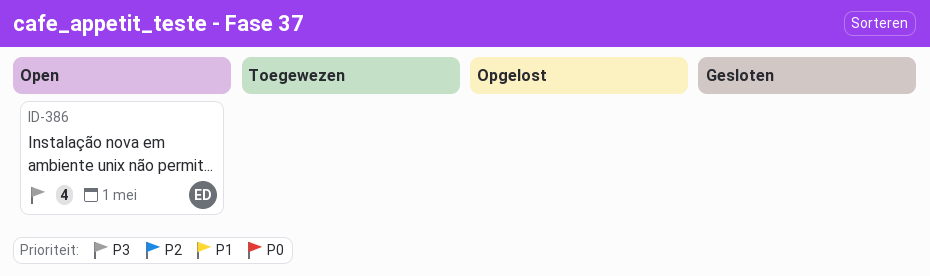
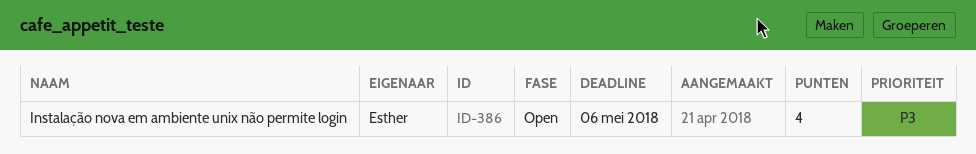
ID-386, due: May 1 -> May 6

